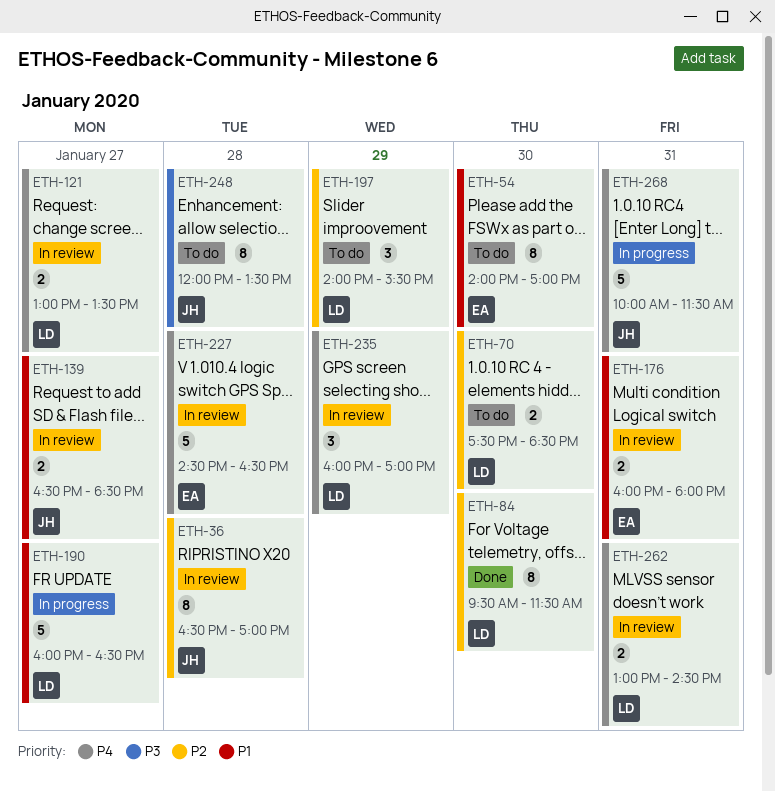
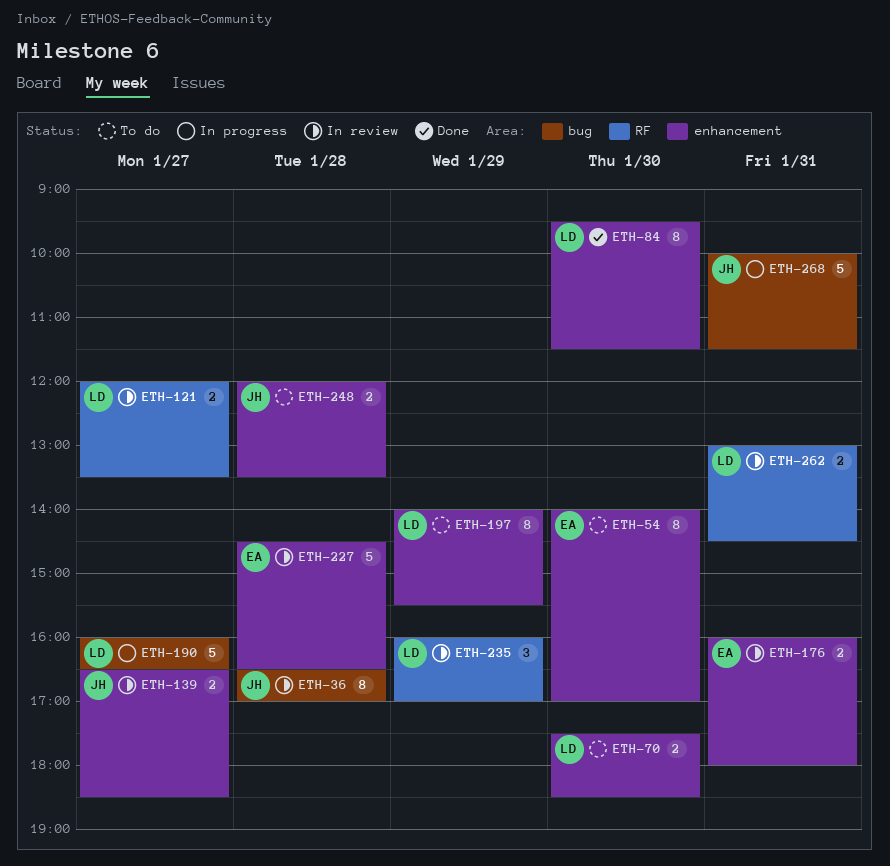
ETH-121, begins: 13:00 -> 12:00
ETH-197, estimate: 3 -> 8
ETH-248, estimate: 8 -> 2

